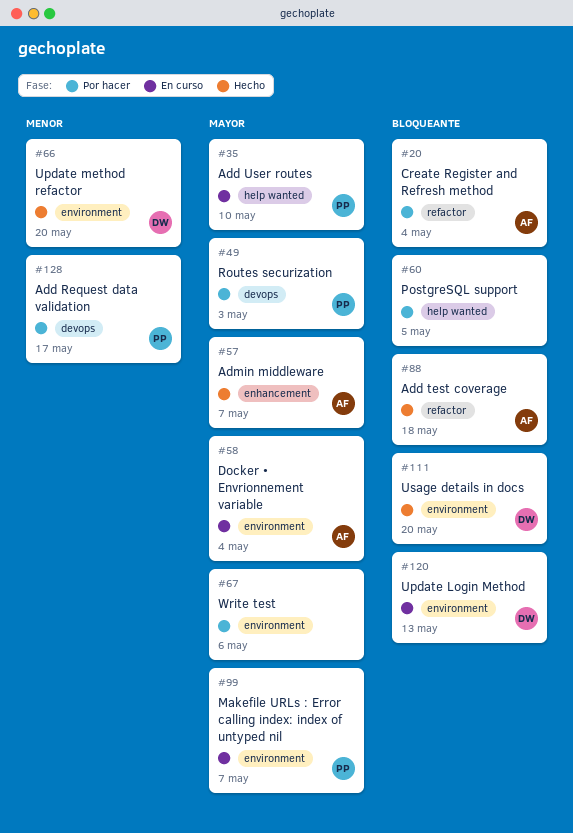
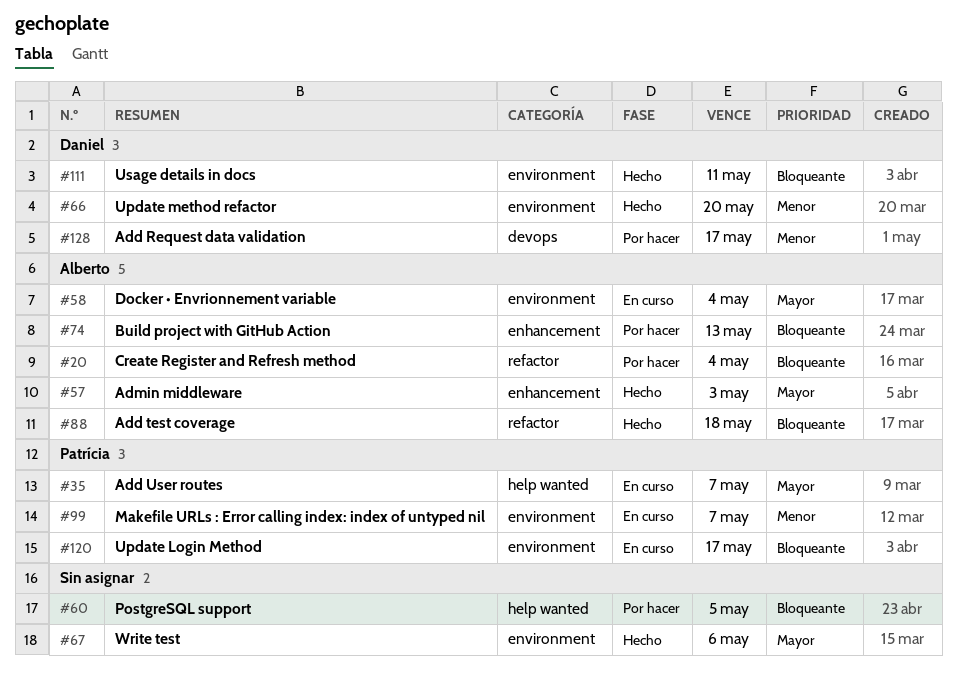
#35, due: May 10 -> May 7
#49: present -> none
#57, due: May 7 -> May 3
#67, status: Por hacer -> Hecho
#74: none -> present
#99, priority: Mayor -> Menor
#111, due: May 20 -> May 11
#120, owner: Daniel -> Patrícia
#120, due: May 13 -> May 17
#128, owner: Patrícia -> Daniel

